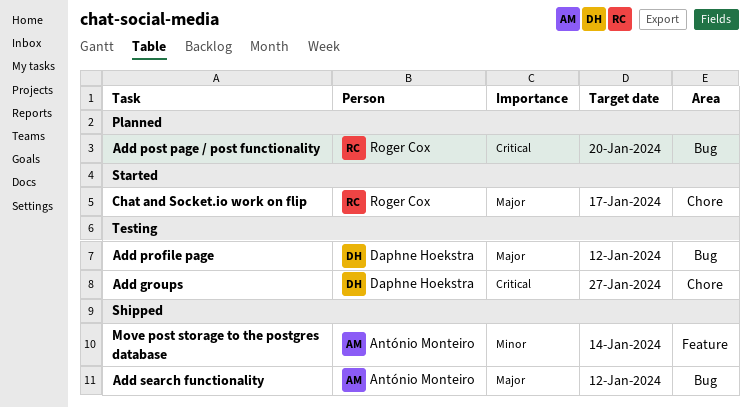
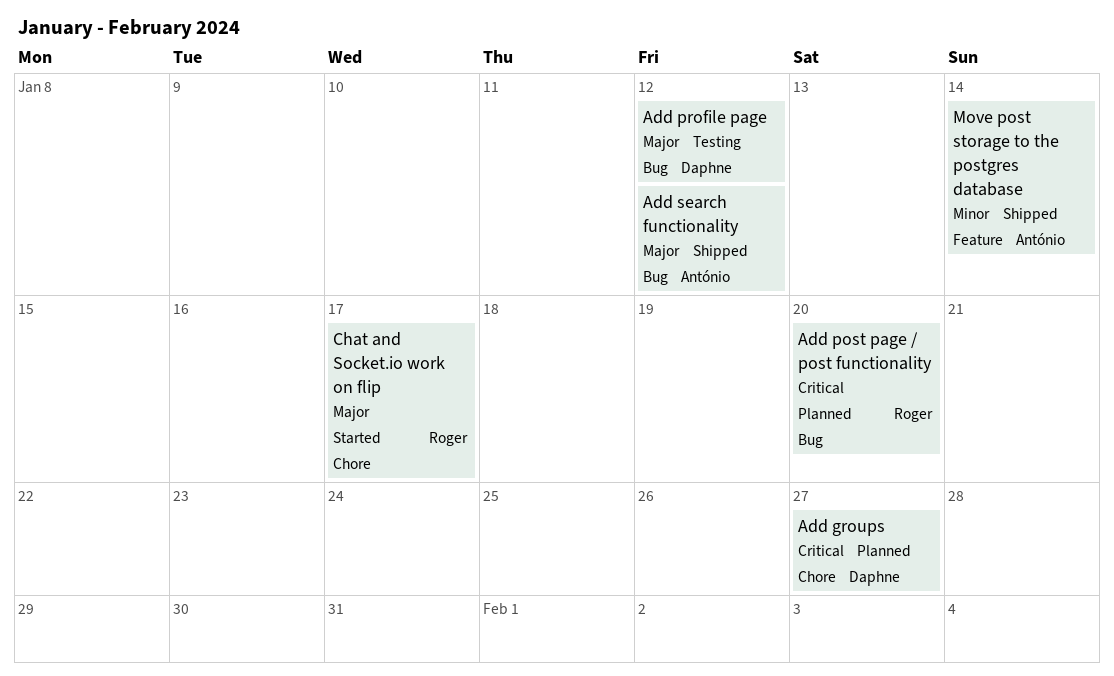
Add groups, status: Testing -> Planned

